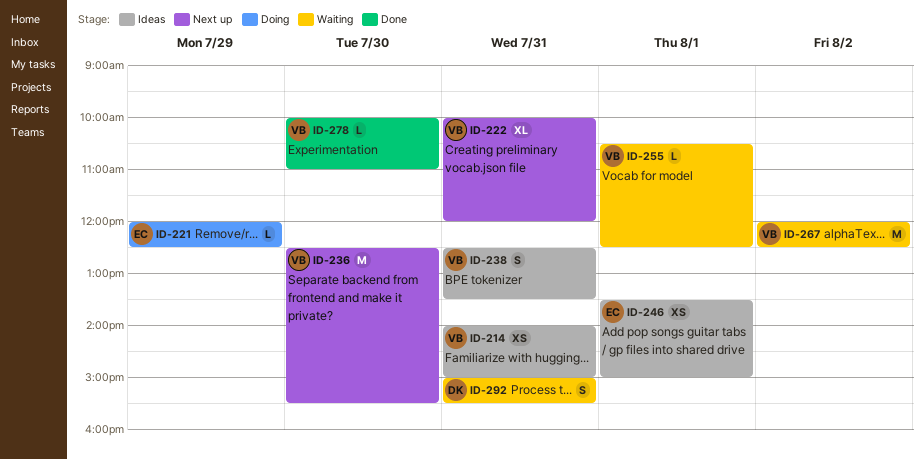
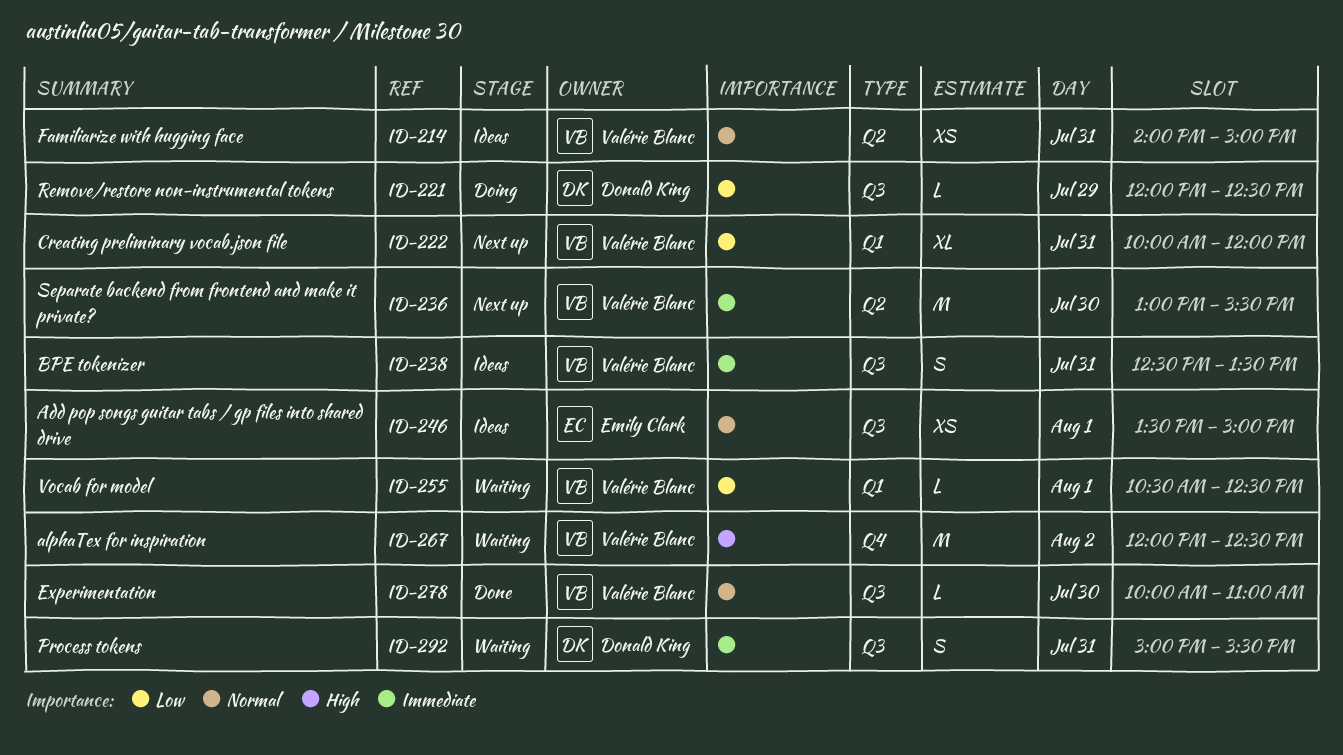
ID-221, owner: Emily Clark -> Donald King
ID-236, begins: 12:30 -> 13:00

